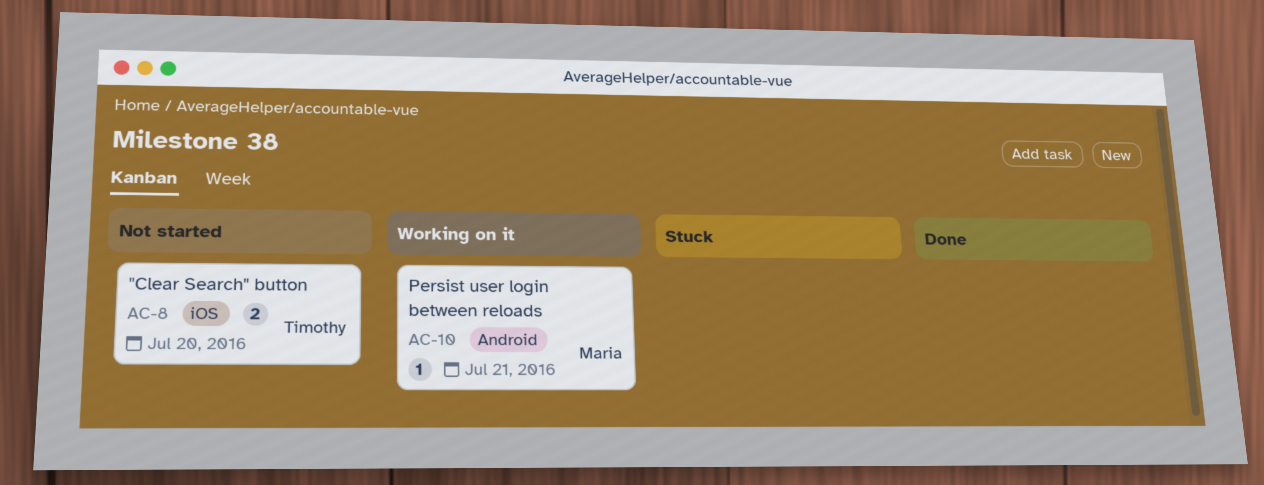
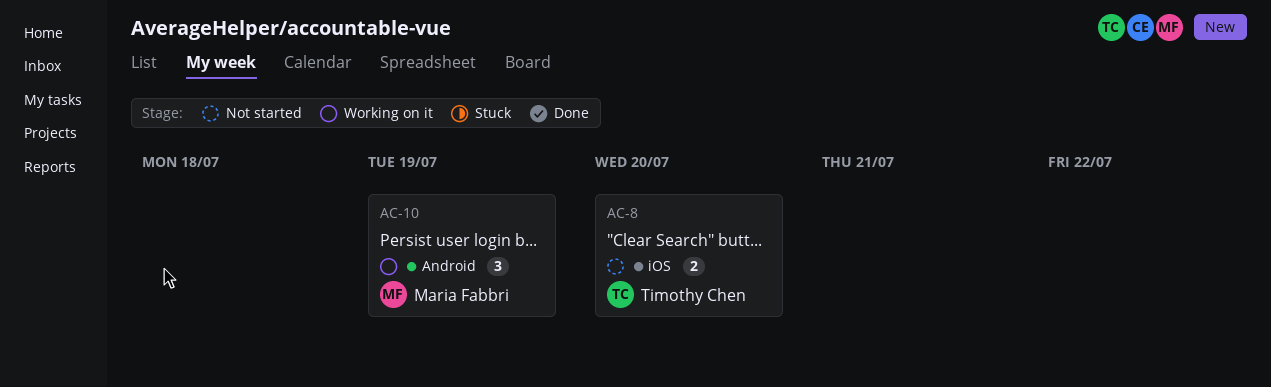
AC-10, estimate: 1 -> 3
AC-10, due: Jul 21 -> Jul 19

